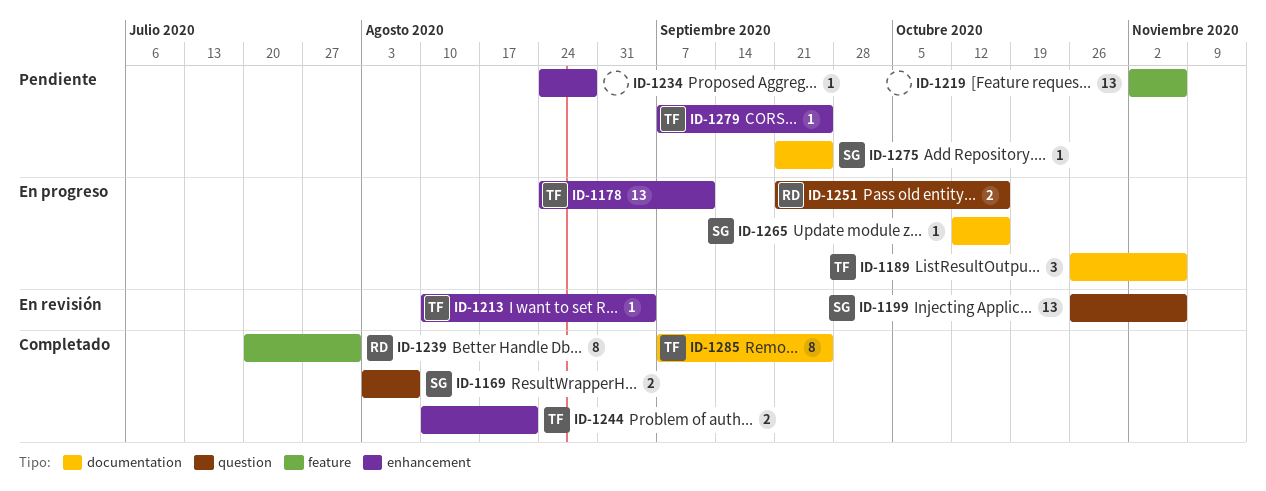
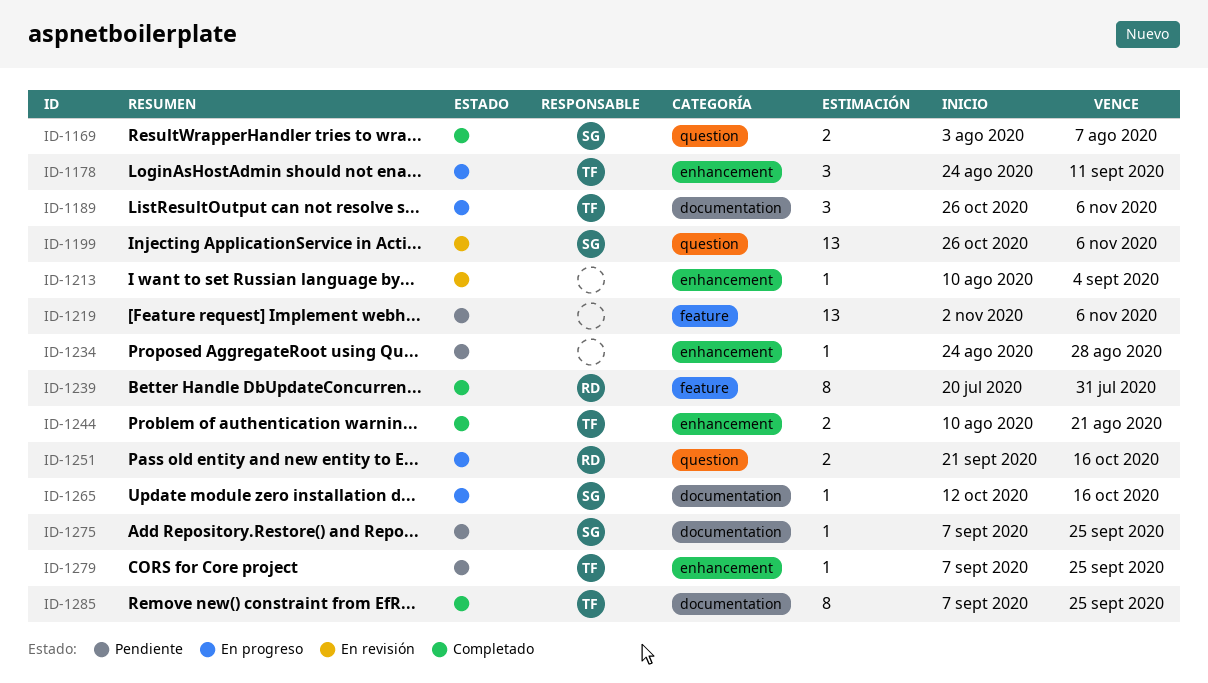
ID-1178, estimate: 13 -> 3
ID-1213, owner: TF -> none
ID-1275, start: Sep 21 -> Sep 7

